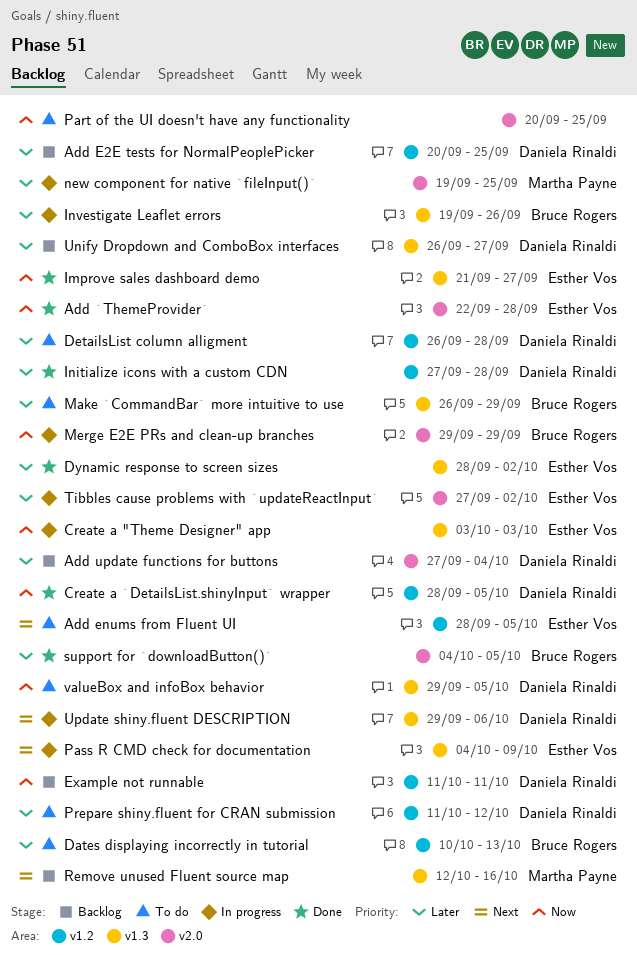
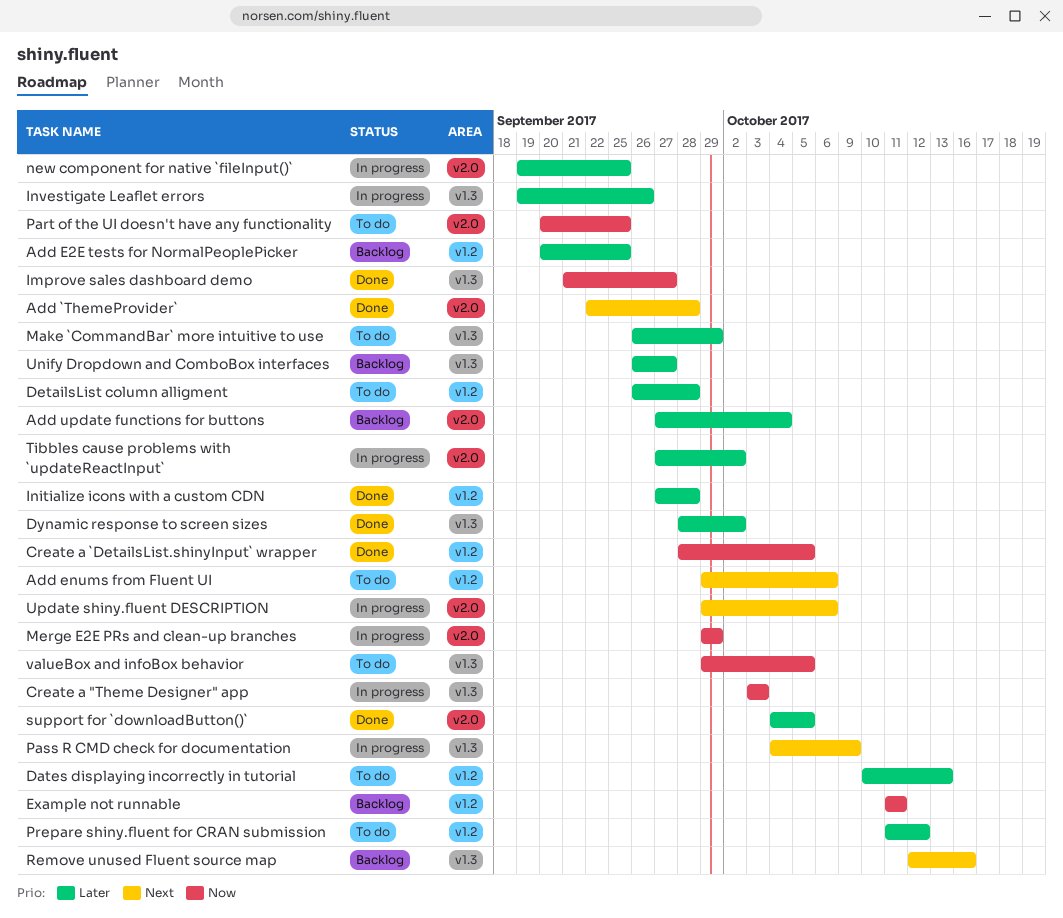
Add `ThemeProvider`, priority: Now -> Next
Add enums from Fluent UI, start: Sep 28 -> Sep 29
Add enums from Fluent UI, due: Oct 5 -> Oct 6
Update shiny.fluent DESCRIPTION, label: v1.3 -> v2.0

